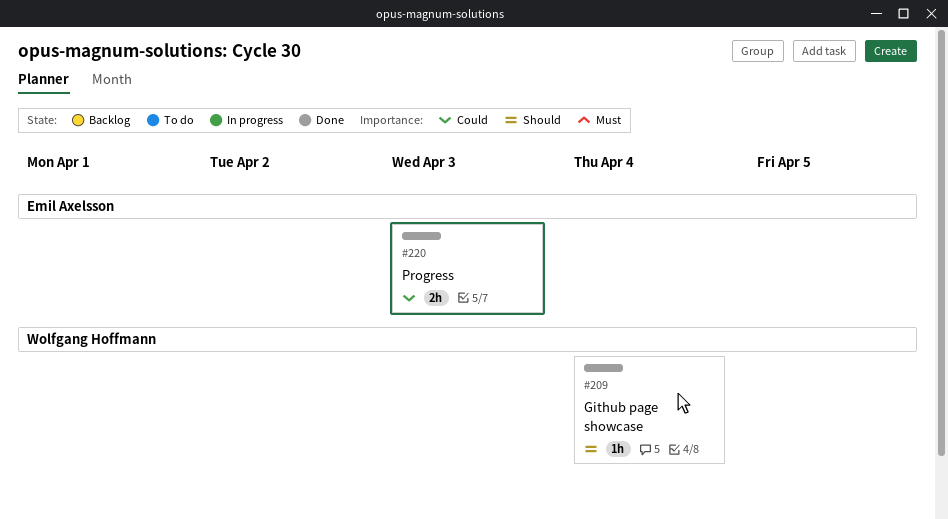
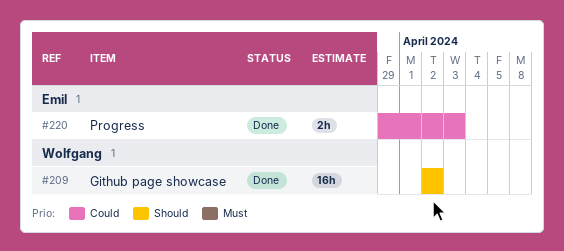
#209, estimate: 1h -> 16h
#209, due: Apr 4 -> Apr 2

